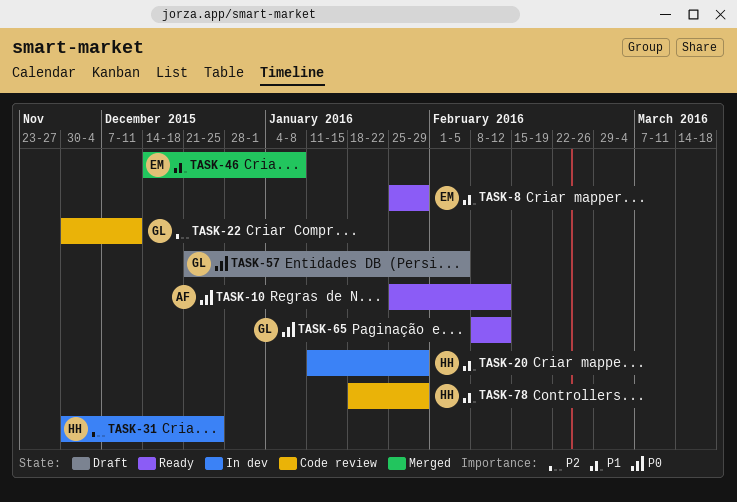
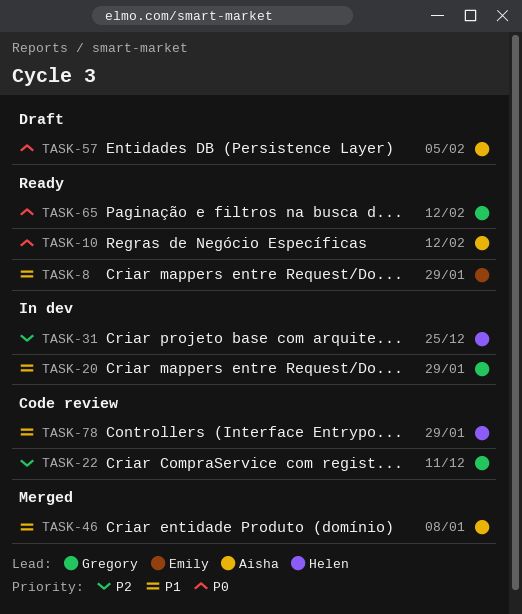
TASK-20, owner: Helen -> Gregory
TASK-46, owner: Emily -> Aisha
TASK-57, owner: Gregory -> Aisha

